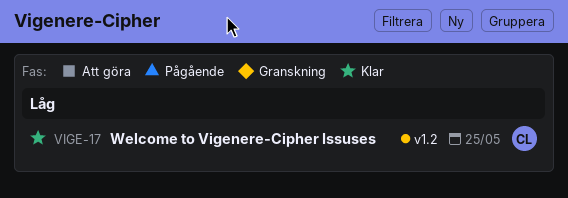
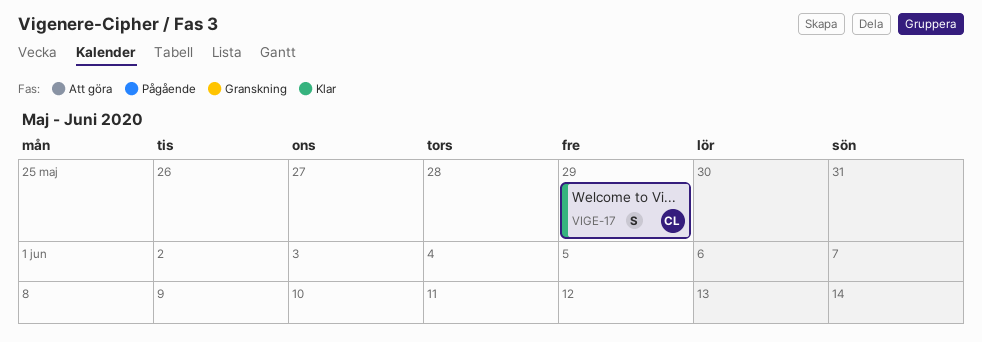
VIGE-17, due: May 25 -> May 29

